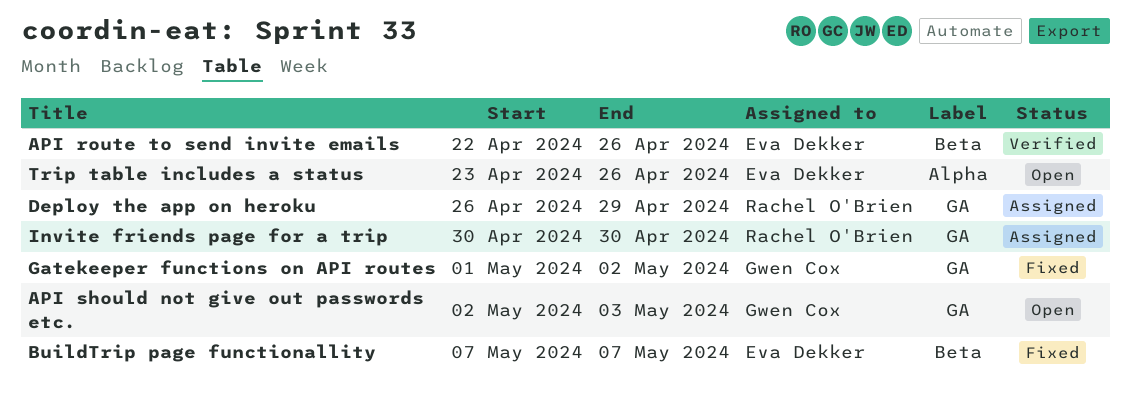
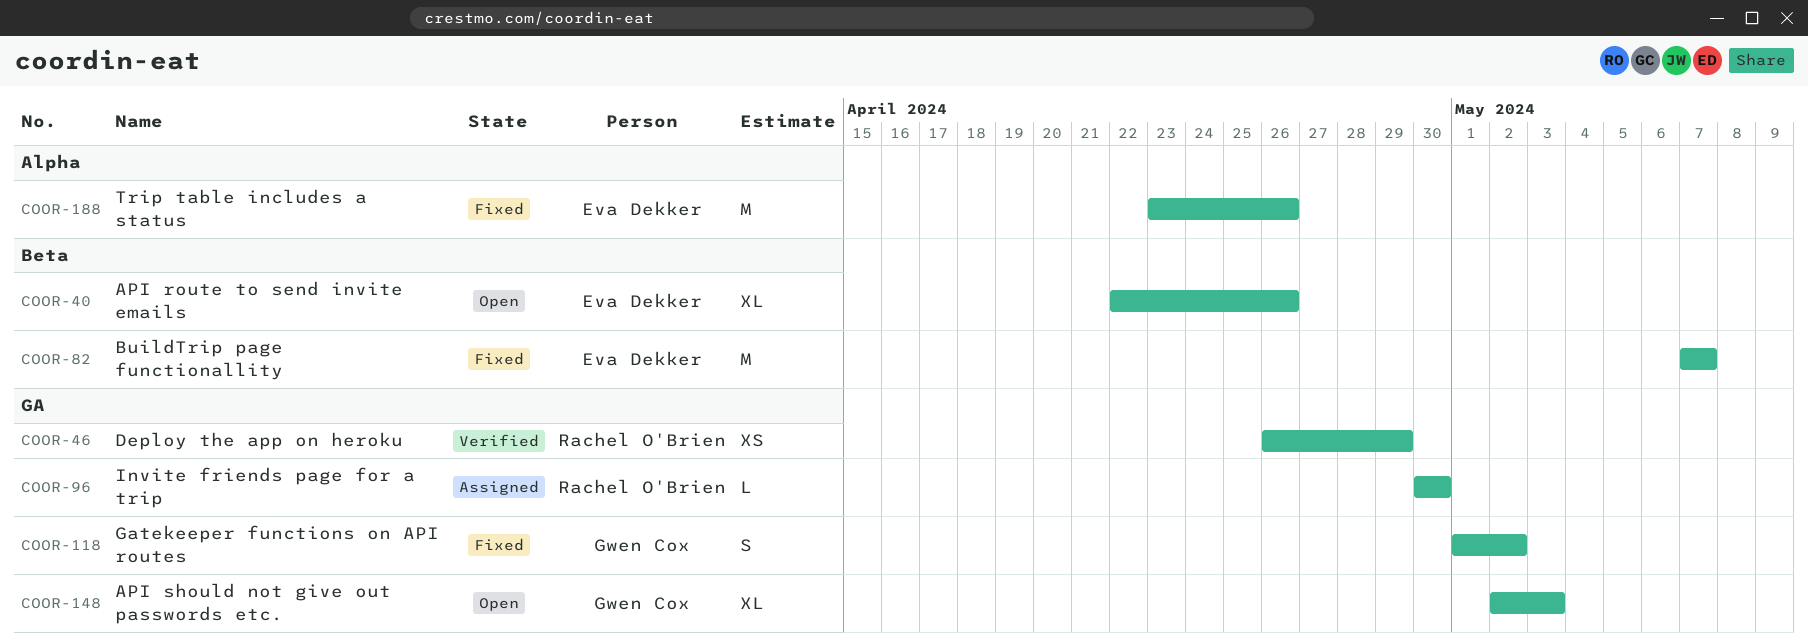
API route to send invite emails, status: Verified -> Open
Deploy the app on heroku, status: Assigned -> Verified
Trip table includes a status, status: Open -> Fixed

